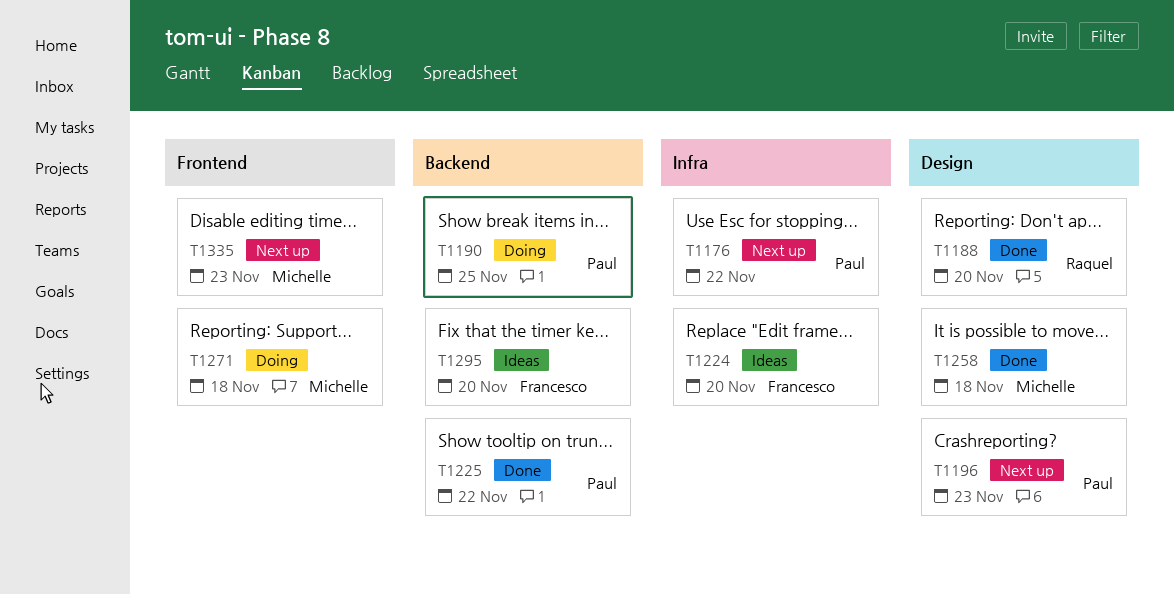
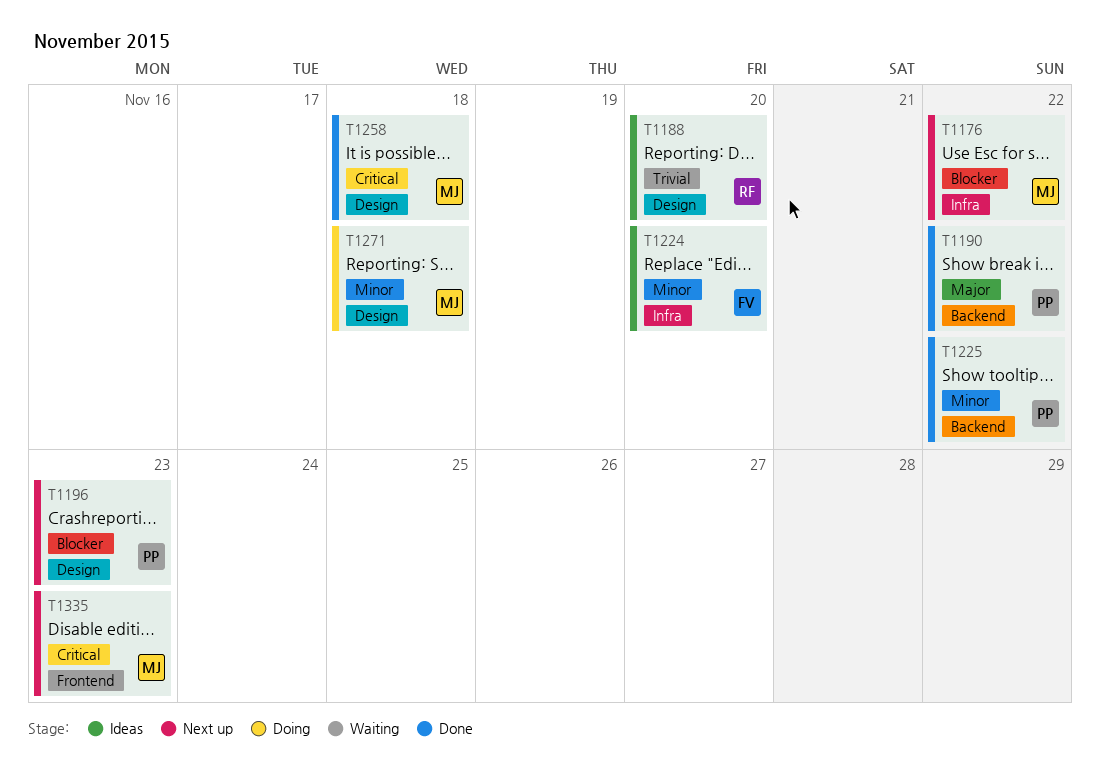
T1176, owner: Paul -> Michelle
T1188, status: Done -> Ideas
T1190, status: Doing -> Done
T1190, due: Nov 25 -> Nov 22
T1271, label: Frontend -> Design
T1295: present -> none

